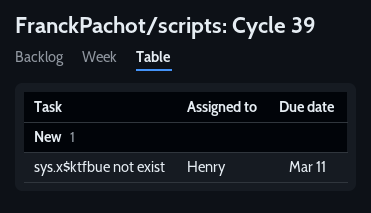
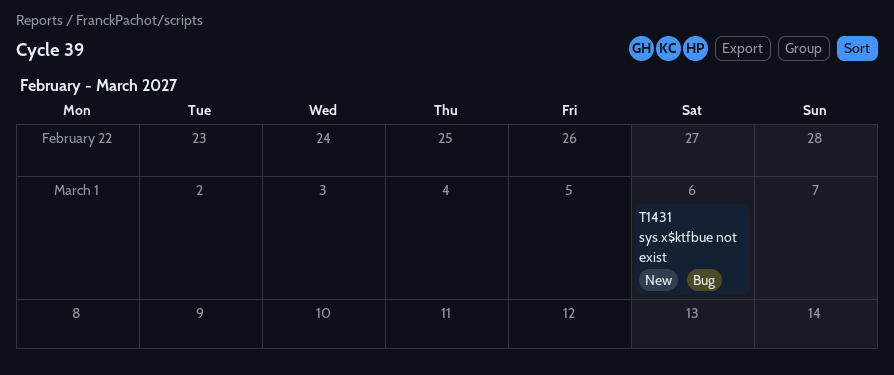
sys.x$ktfbue not exist, due: Mar 11 -> Mar 6

